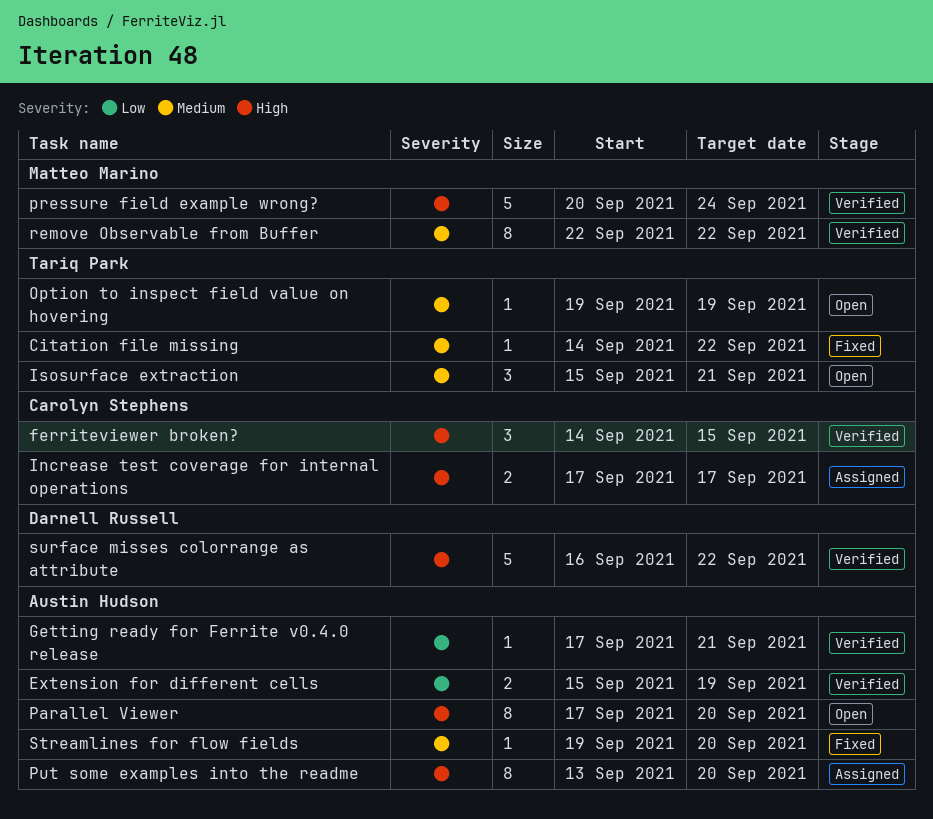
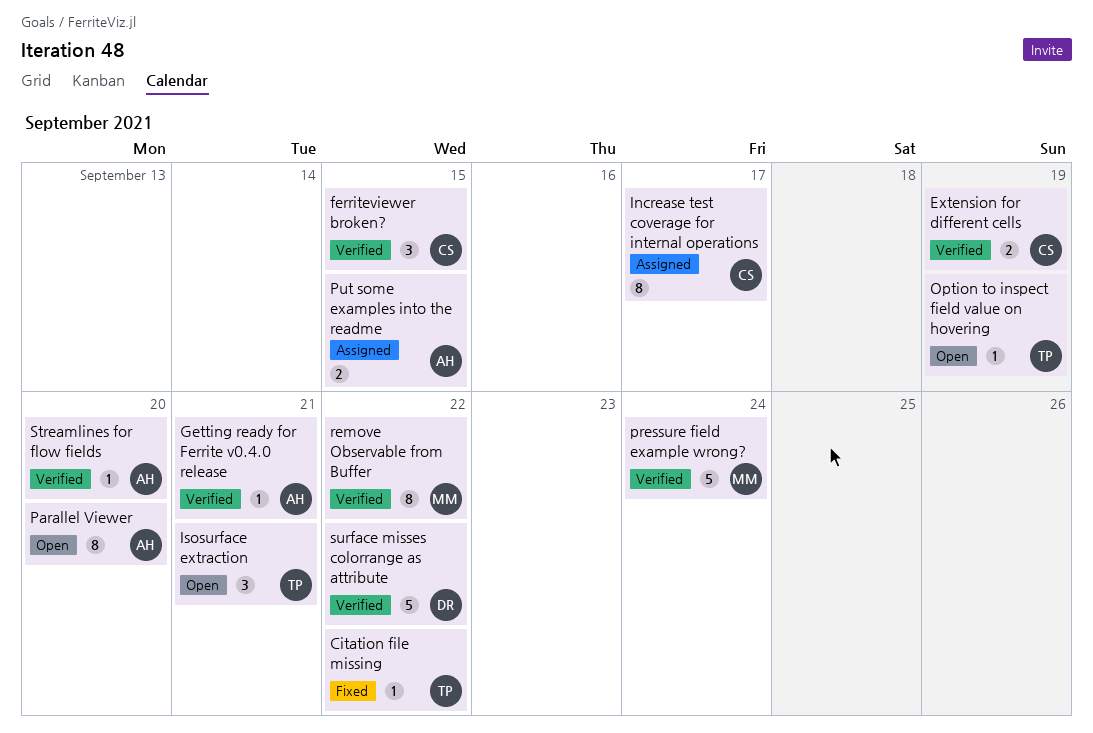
Extension for different cells, owner: Austin Hudson -> Carolyn Stephens
Increase test coverage for internal operations, estimate: 2 -> 8
Put some examples into the readme, estimate: 8 -> 2
Put some examples into the readme, due: Sep 20 -> Sep 15
Streamlines for flow fields, status: Fixed -> Verified

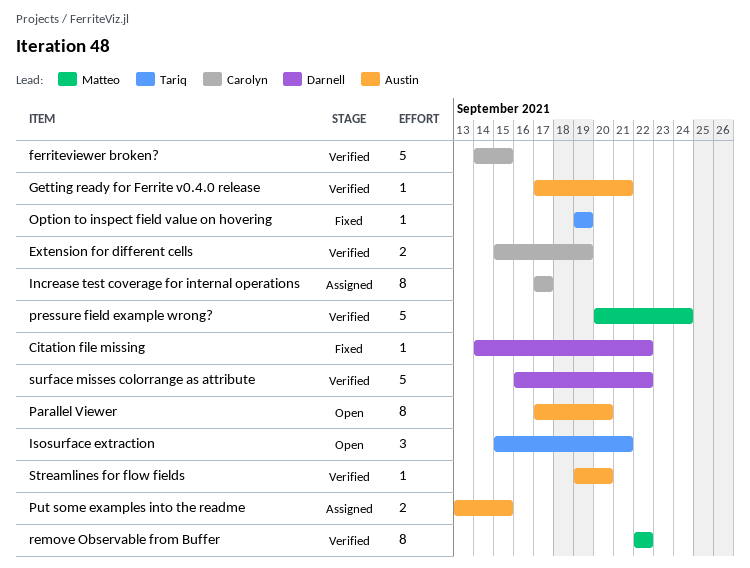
Citation file missing, owner: Tariq -> Darnell
ferriteviewer broken?, estimate: 3 -> 5
Option to inspect field value on hovering, status: Open -> Fixed

